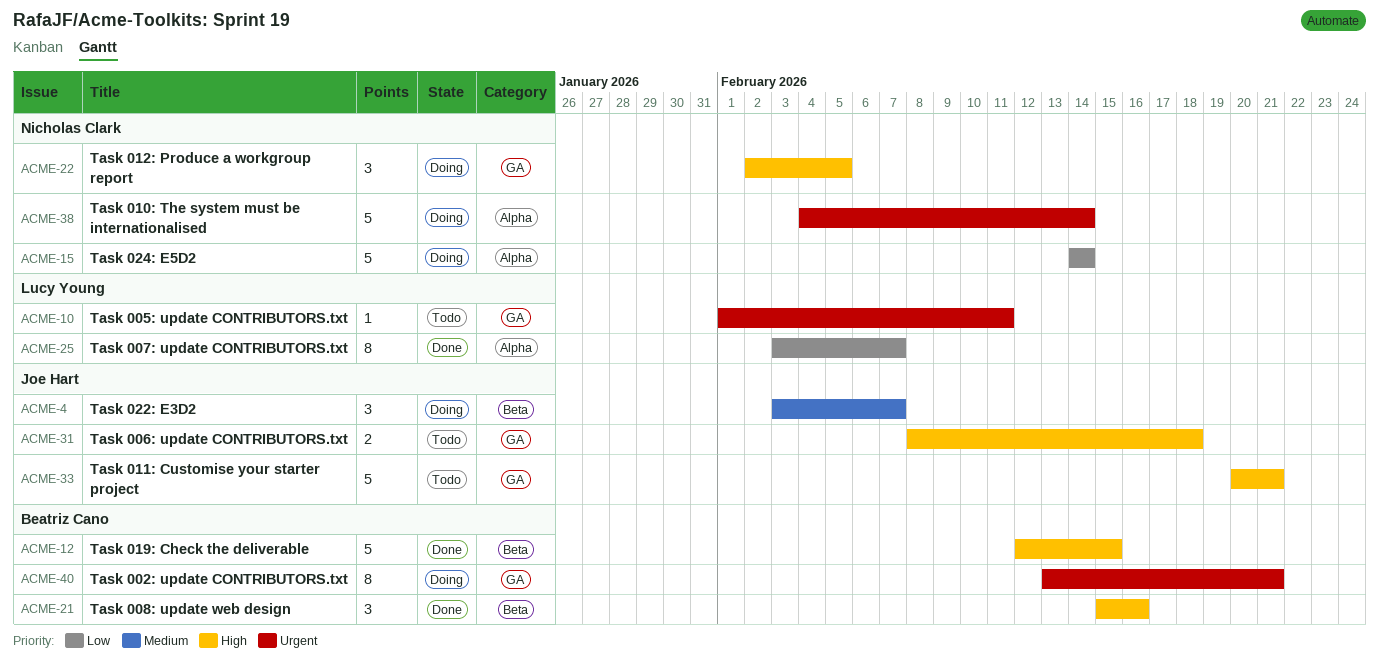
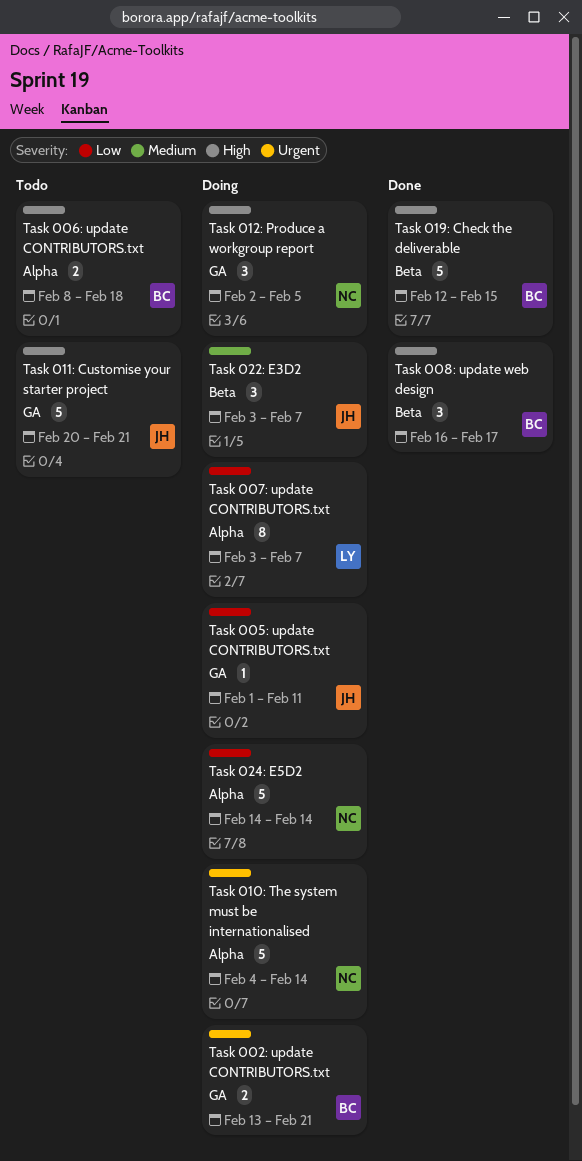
Task 002: update CONTRIBUTORS.txt, estimate: 8 -> 2
Task 005: update CONTRIBUTORS.txt, status: Todo -> Doing
Task 005: update CONTRIBUTORS.txt, owner: Lucy Young -> Joe Hart
Task 005: update CONTRIBUTORS.txt, priority: Urgent -> Low
Task 006: update CONTRIBUTORS.txt, owner: Joe Hart -> Beatriz Cano
Task 006: update CONTRIBUTORS.txt, label: GA -> Alpha
Task 007: update CONTRIBUTORS.txt, status: Done -> Doing
Task 008: update web design, start: Feb 15 -> Feb 16
Task 008: update web design, due: Feb 16 -> Feb 17

